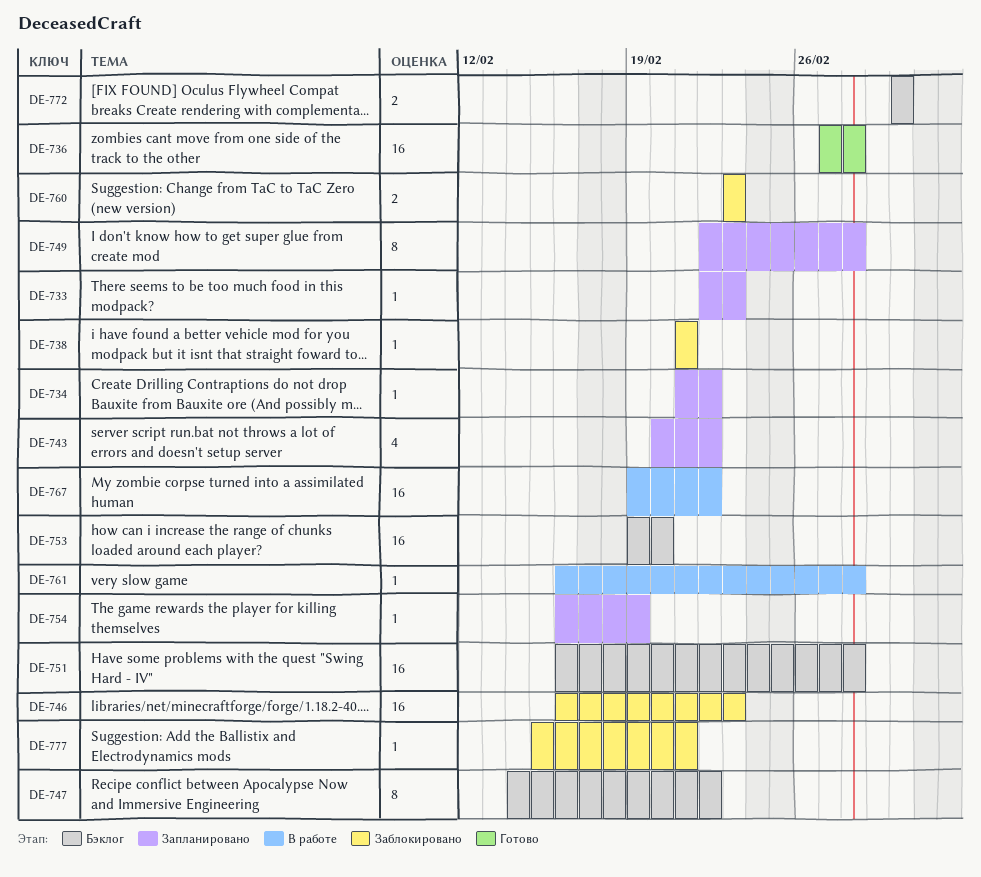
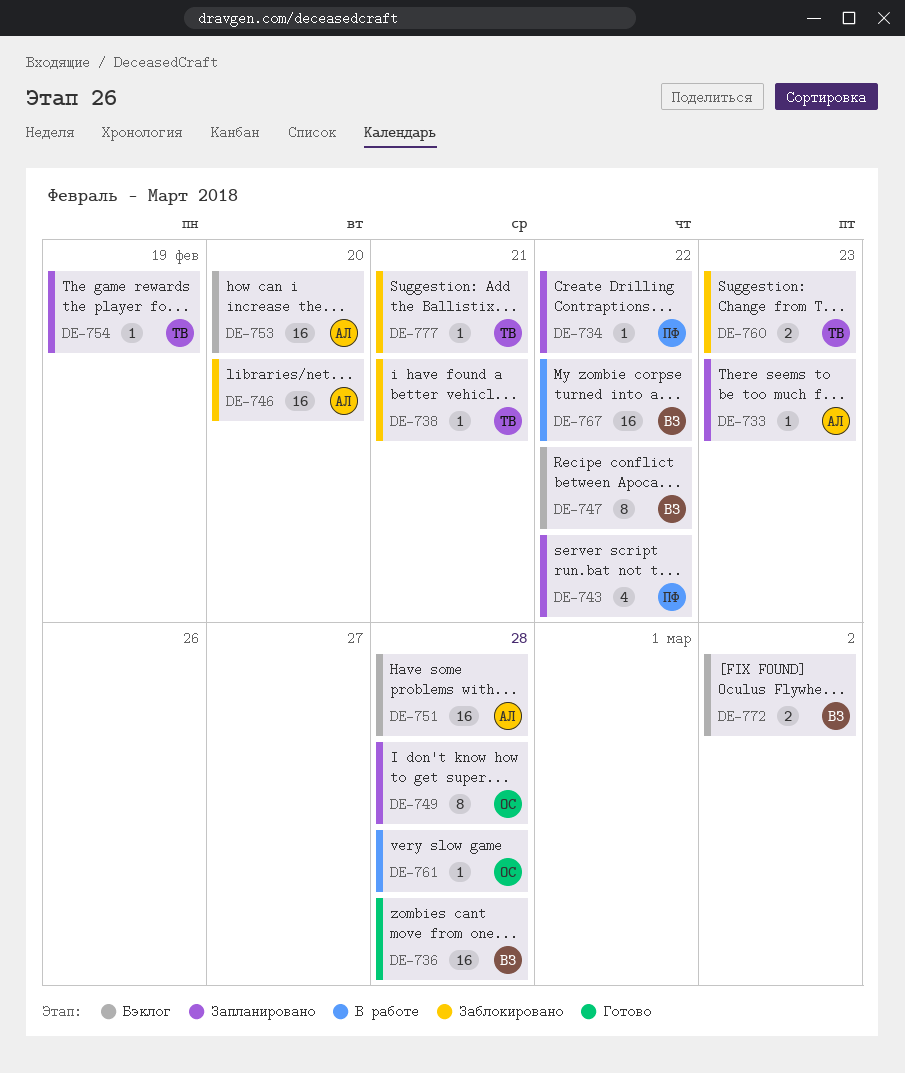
DE-746, due: Feb 23 -> Feb 20

